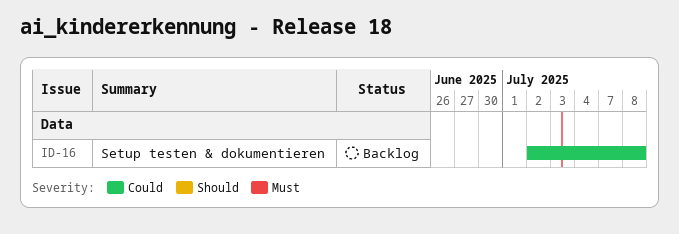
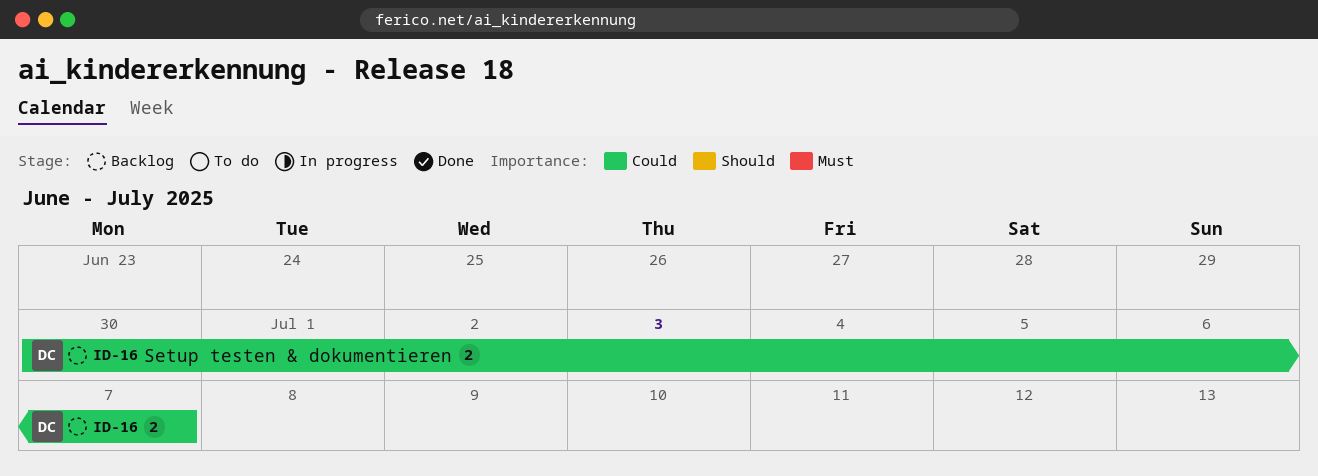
ID-16, start: Jul 2 -> Jun 30
ID-16, due: Jul 8 -> Jul 7

